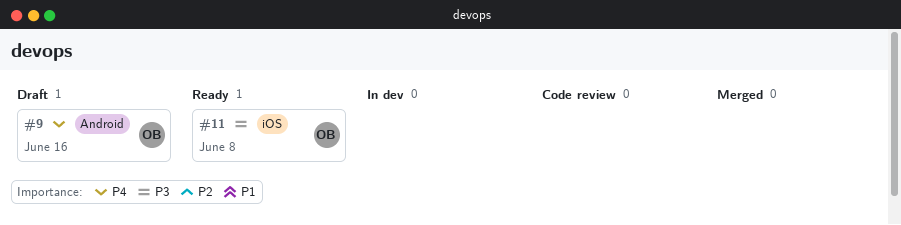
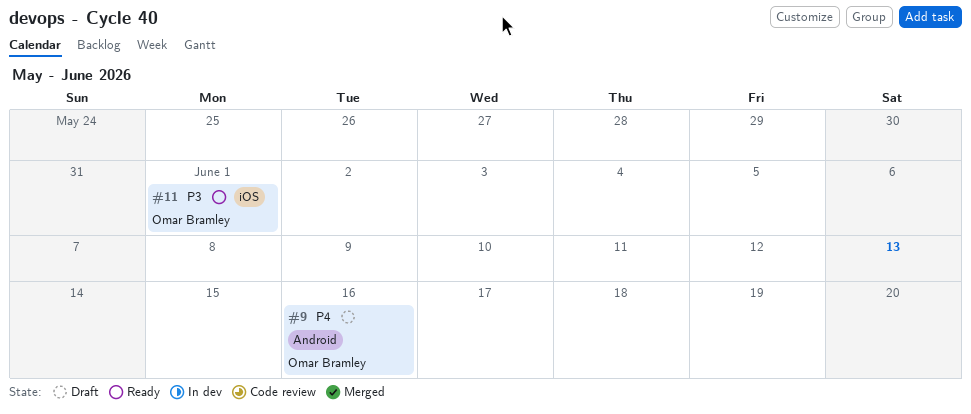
#11, due: Jun 8 -> Jun 1

